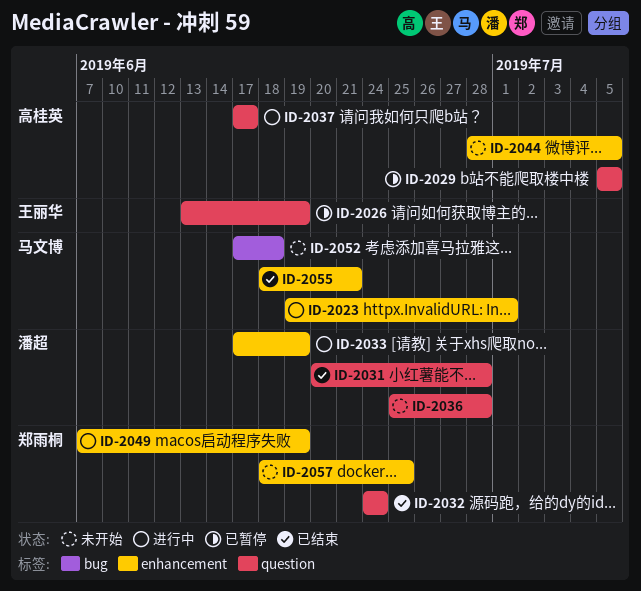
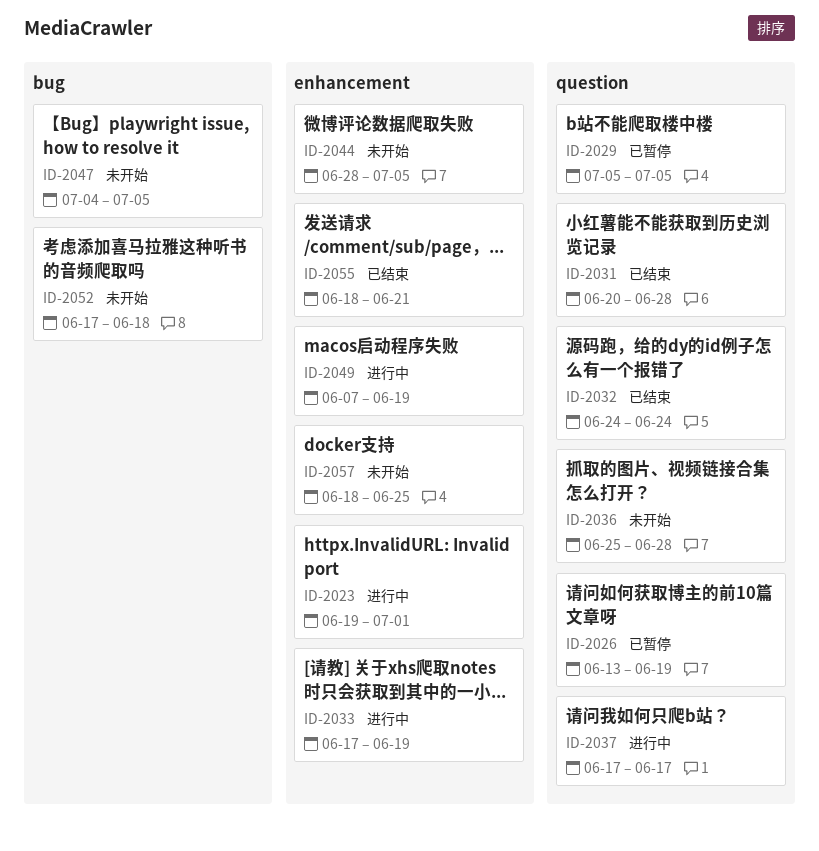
ID-2047: none -> present

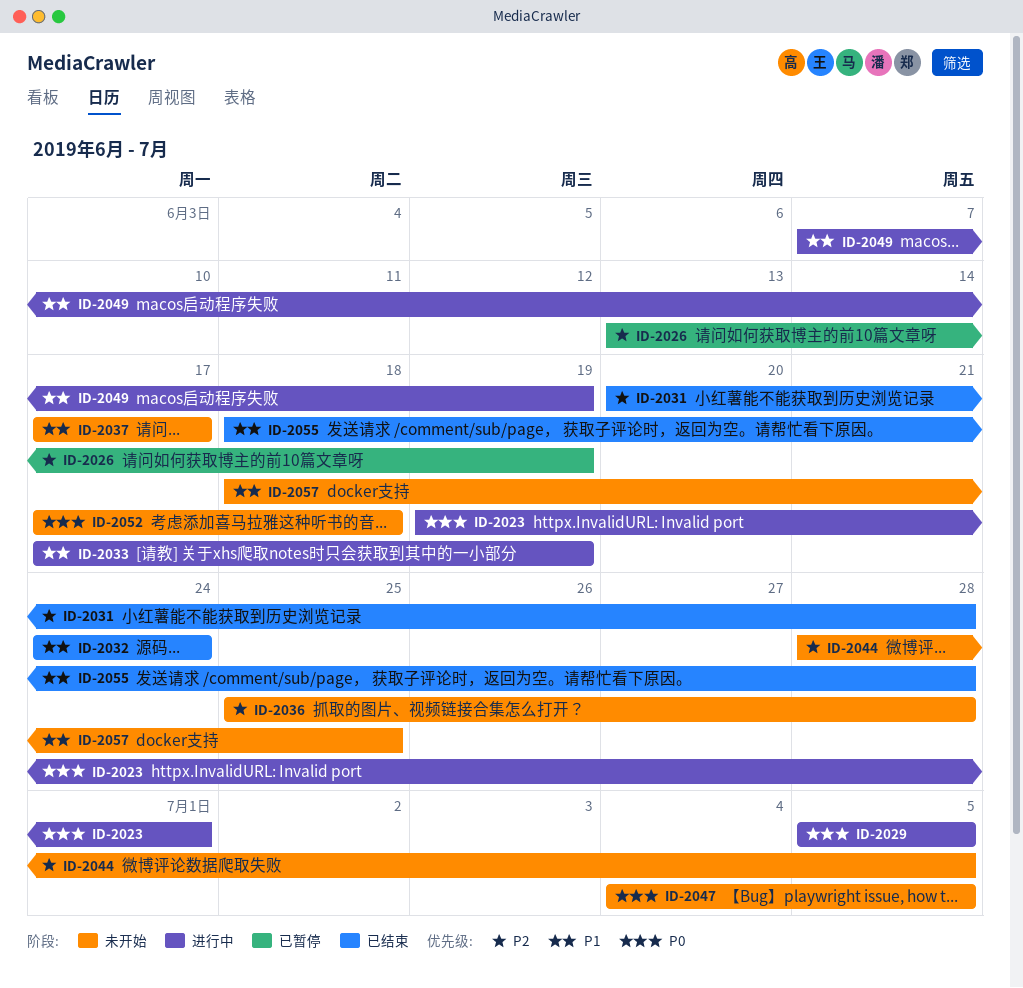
ID-2029, status: 已暂停 -> 进行中
ID-2037, status: 进行中 -> 未开始
ID-2055, due: Jun 21 -> Jun 28

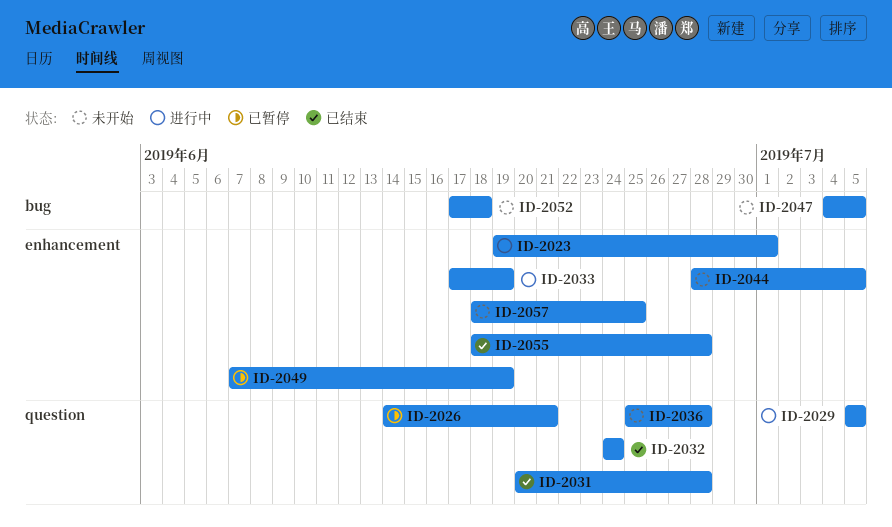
ID-2026, start: Jun 13 -> Jun 14
ID-2026, due: Jun 19 -> Jun 21
ID-2037: present -> none
ID-2049, status: 进行中 -> 已暂停

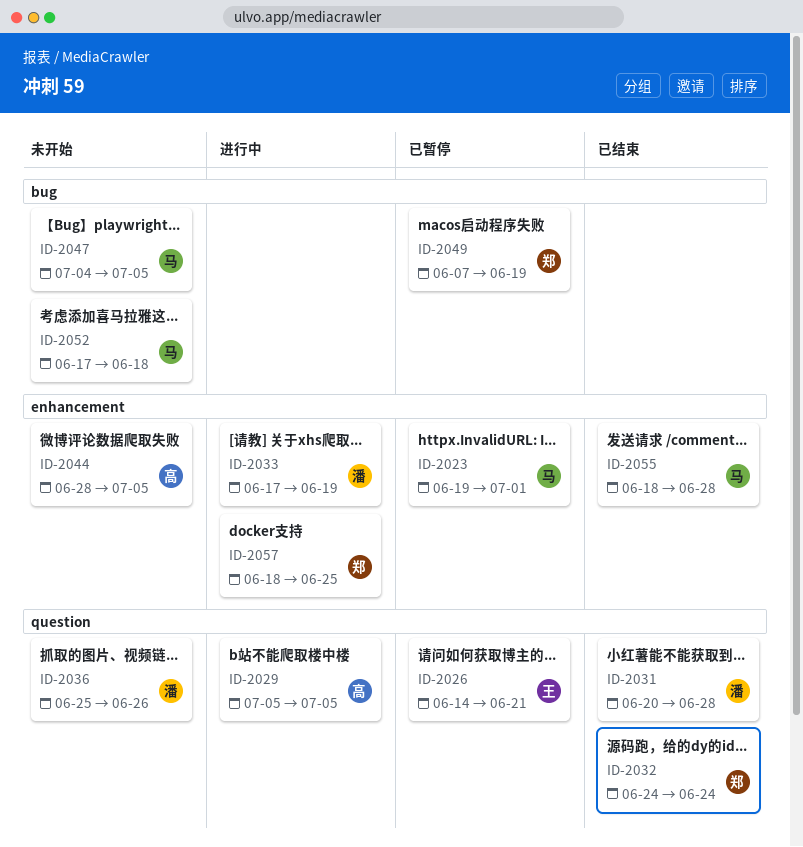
ID-2023, status: 进行中 -> 已暂停
ID-2036, due: Jun 28 -> Jun 26
ID-2049, label: enhancement -> bug
ID-2057, status: 未开始 -> 进行中

